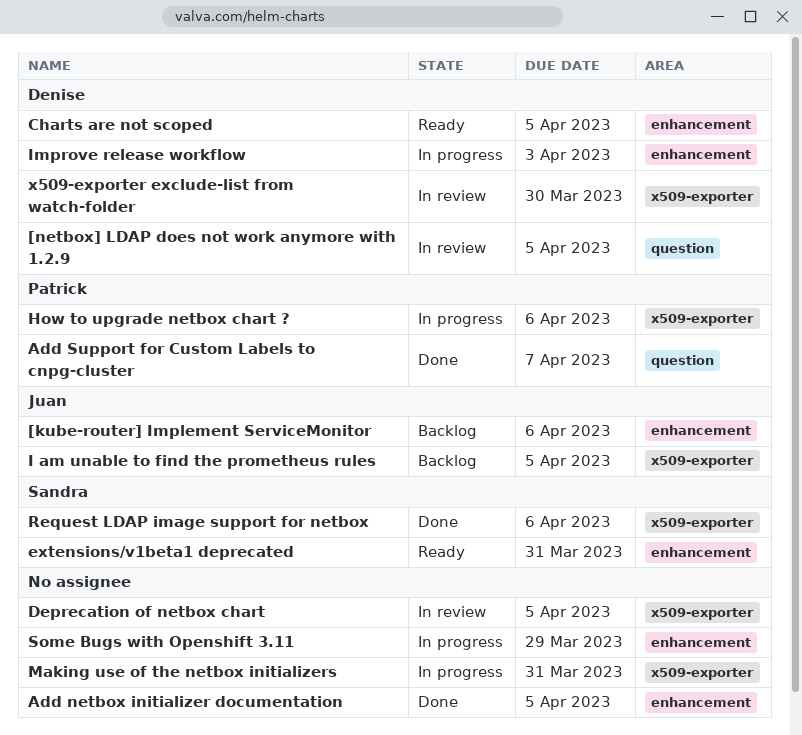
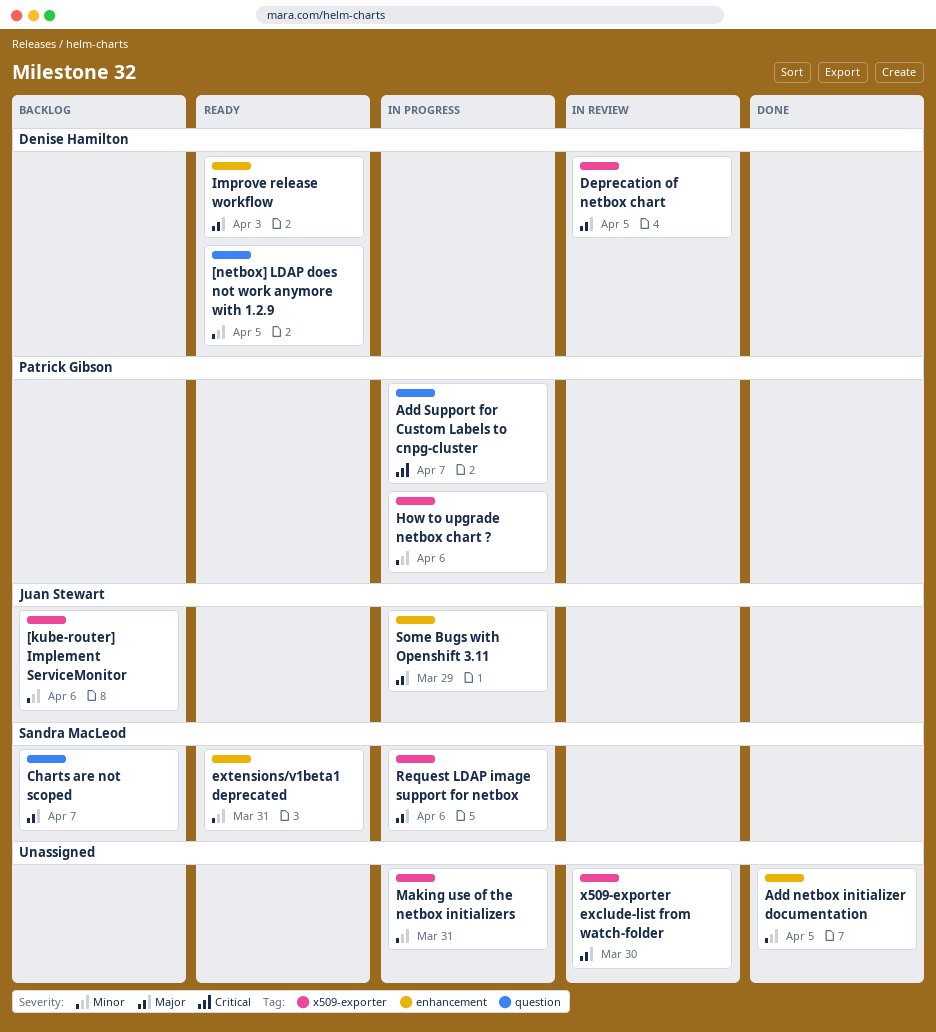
[kube-router] Implement ServiceMonitor, label: enhancement -> x509-exporter
[netbox] LDAP does not work anymore with 1.2.9, status: In review -> Ready
Add Support for Custom Labels to cnpg-cluster, status: Done -> In progress
Charts are not scoped, status: Ready -> Backlog
Charts are not scoped, owner: Denise Hamilton -> Sandra MacLeod
Charts are not scoped, label: enhancement -> question
Charts are not scoped, due: Apr 5 -> Apr 7
Deprecation of netbox chart, owner: none -> Denise Hamilton
I am unable to find the prometheus rules: present -> none
Improve release workflow, status: In progress -> Ready
Request LDAP image support for netbox, status: Done -> In progress
Some Bugs with Openshift 3.11, owner: none -> Juan Stewart
x509-exporter exclude-list from watch-folder, owner: Denise Hamilton -> none

